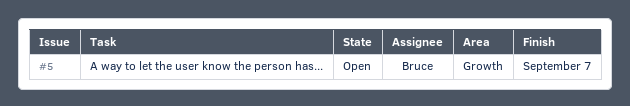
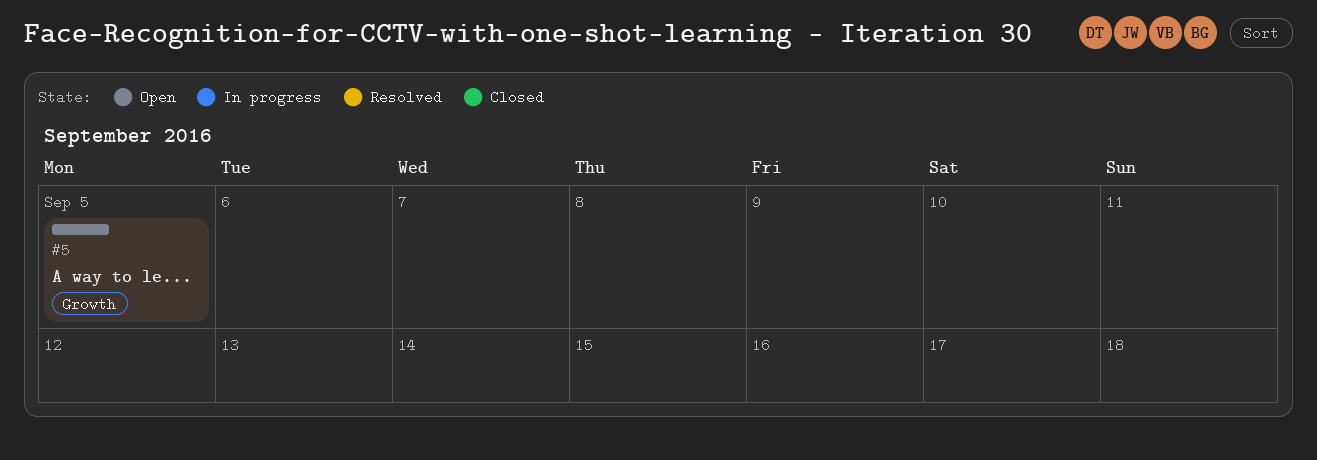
#5, due: Sep 7 -> Sep 5

